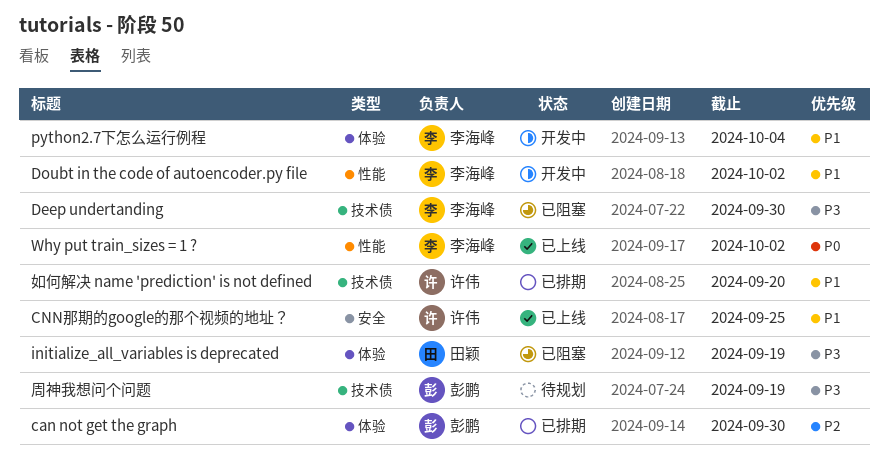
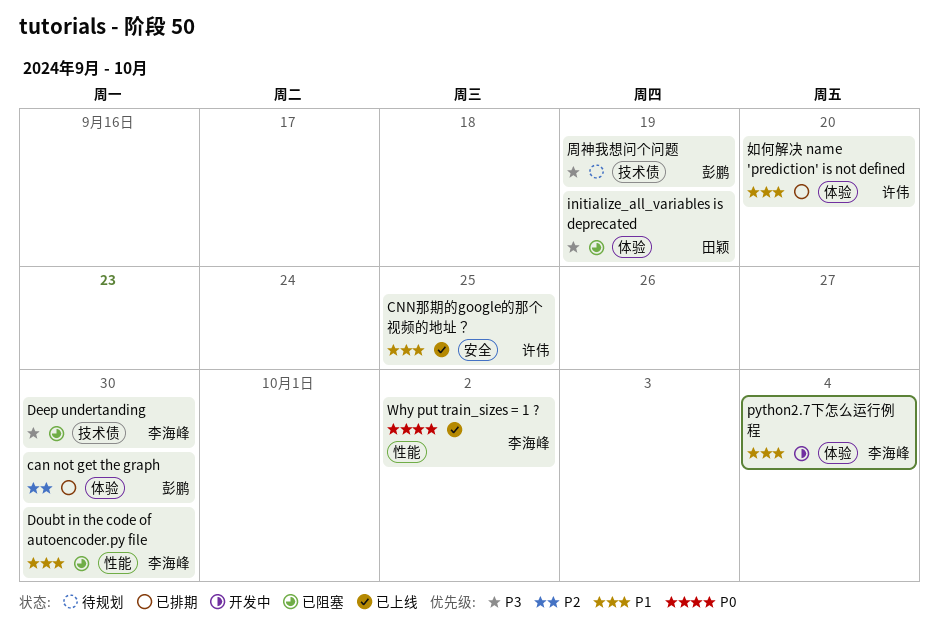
Doubt in the code of autoencoder.py file, status: 开发中 -> 已阻塞
Doubt in the code of autoencoder.py file, due: Oct 2 -> Sep 30
如何解决 name 'prediction' is not defined, label: 技术债 -> 体验

